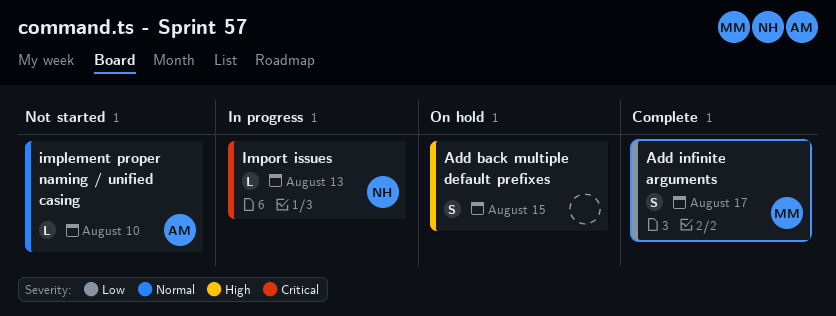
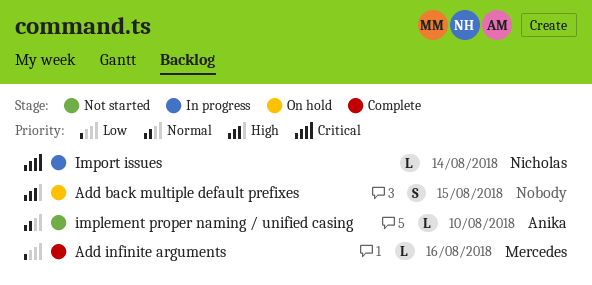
Add infinite arguments, estimate: S -> L
Add infinite arguments, due: Aug 17 -> Aug 16
Import issues, due: Aug 13 -> Aug 14

